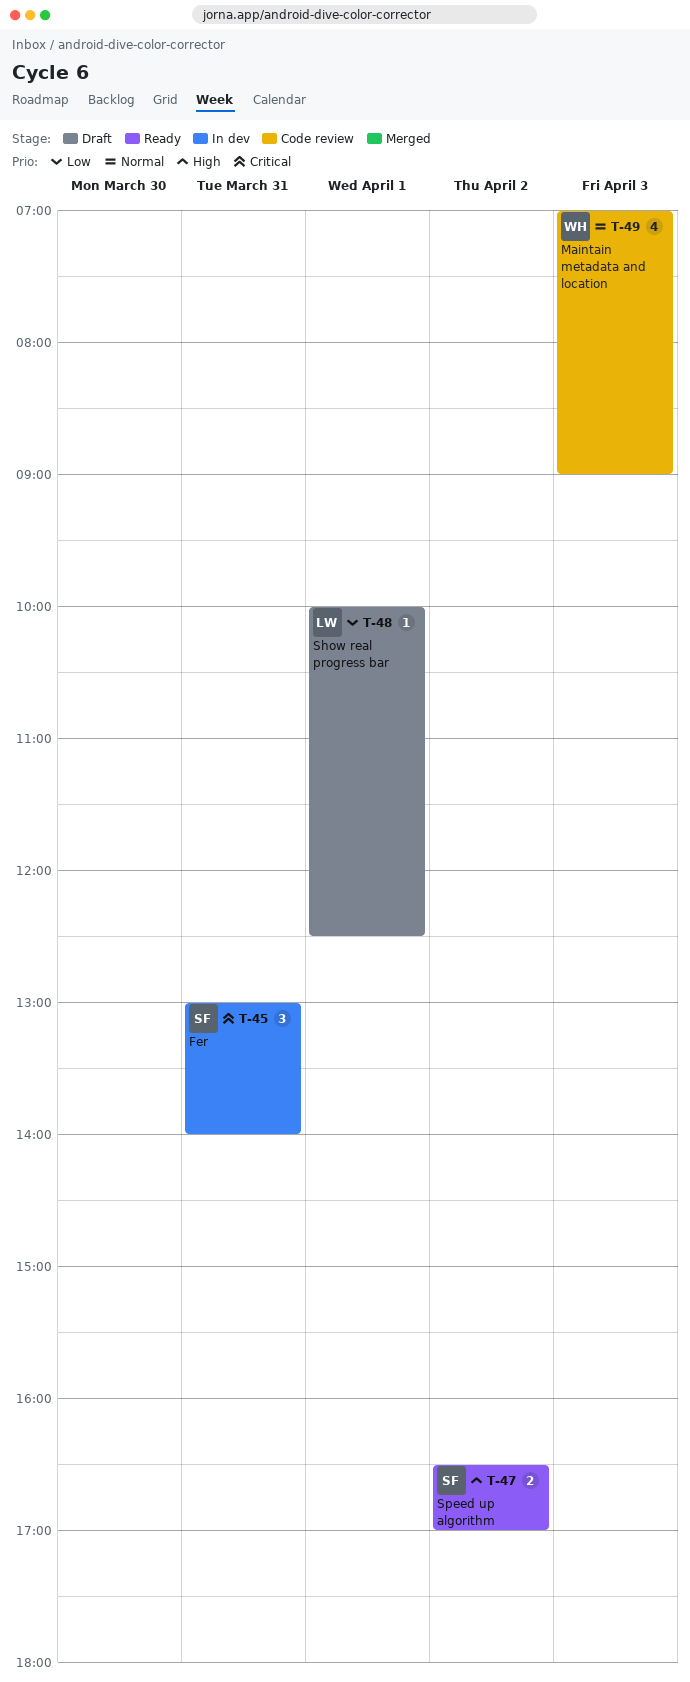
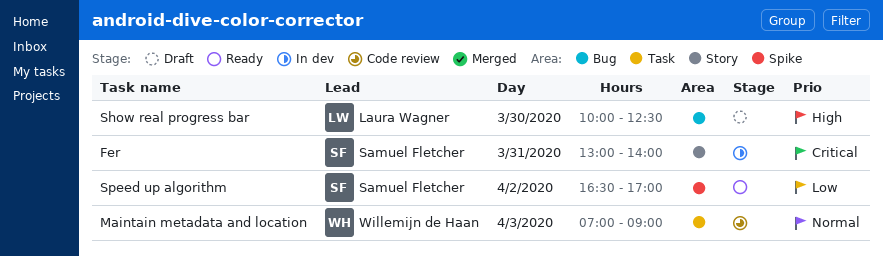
Show real progress bar, priority: Low -> High
Show real progress bar, day: Apr 1 -> Mar 30
Speed up algorithm, priority: High -> Low

